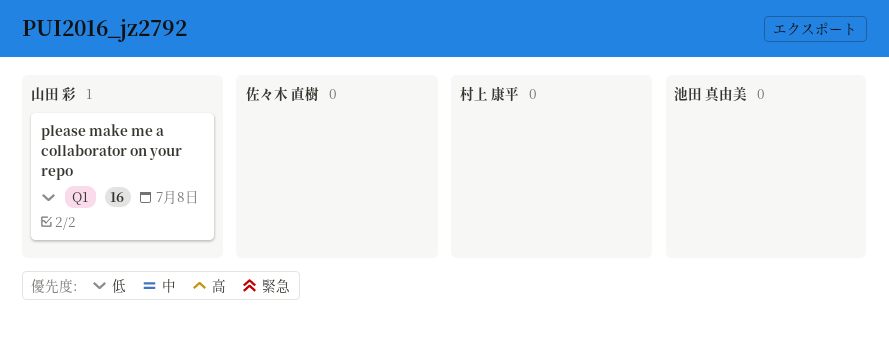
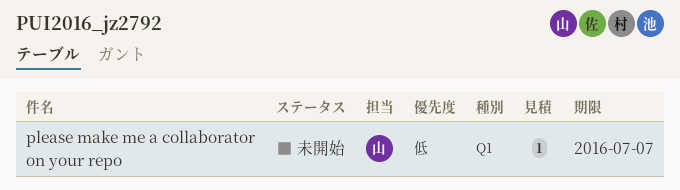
please make me a collaborator on your repo, estimate: 16 -> 1
please make me a collaborator on your repo, due: Jul 8 -> Jul 7

